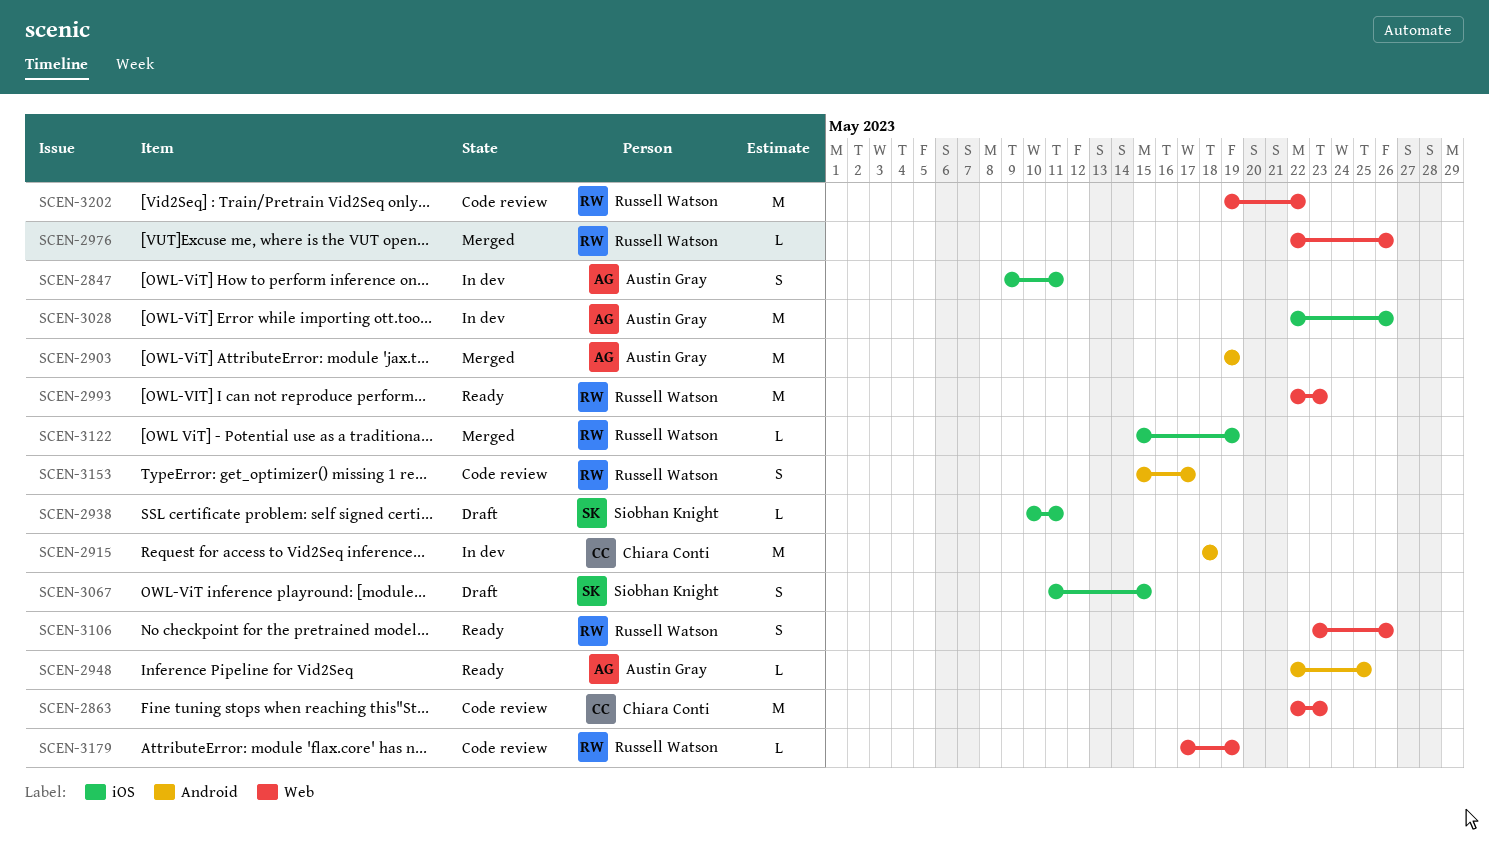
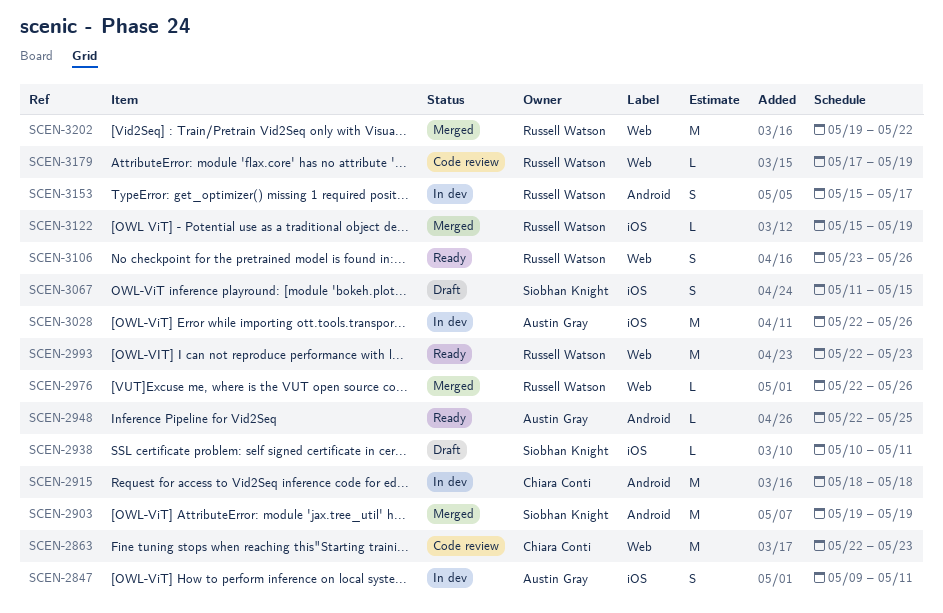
SCEN-2903, owner: Austin Gray -> Siobhan Knight
SCEN-3153, status: Code review -> In dev
SCEN-3202, status: Code review -> Merged

